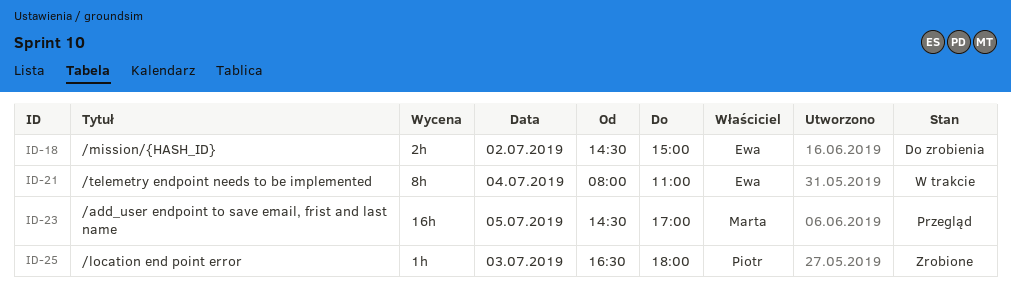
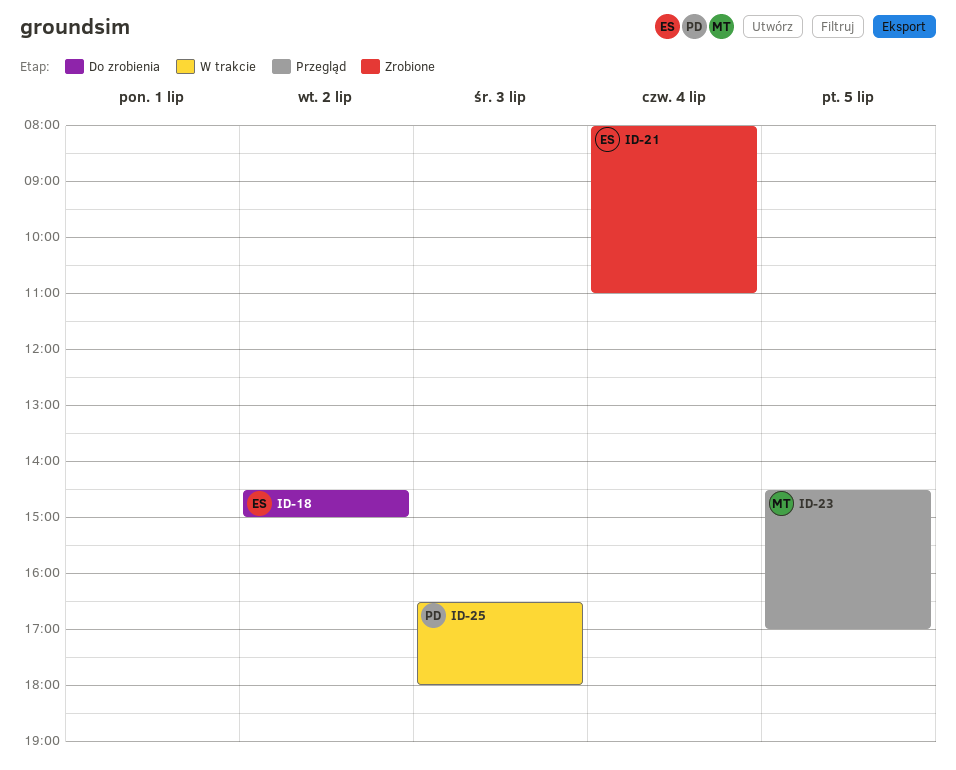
ID-21, status: W trakcie -> Zrobione
ID-25, status: Zrobione -> W trakcie

